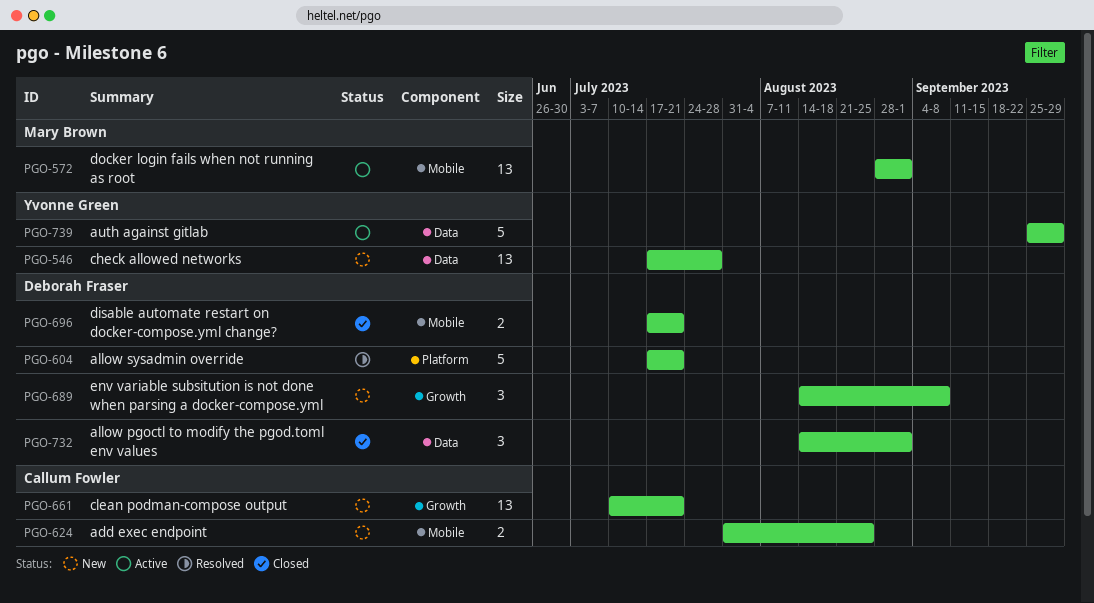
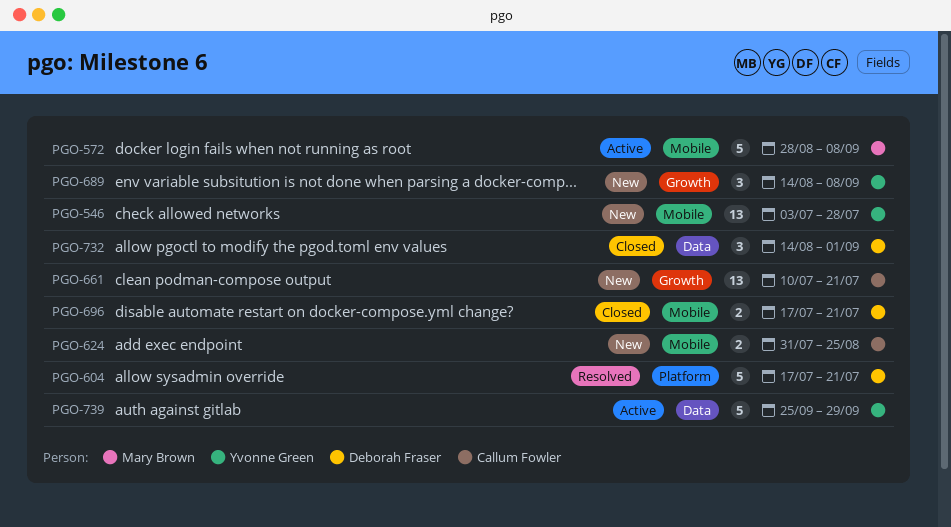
PGO-546, label: Data -> Mobile
PGO-546, start: Jul 17 -> Jul 3
PGO-572, estimate: 13 -> 5
PGO-572, due: Sep 1 -> Sep 8
PGO-689, owner: Deborah Fraser -> Yvonne Green

